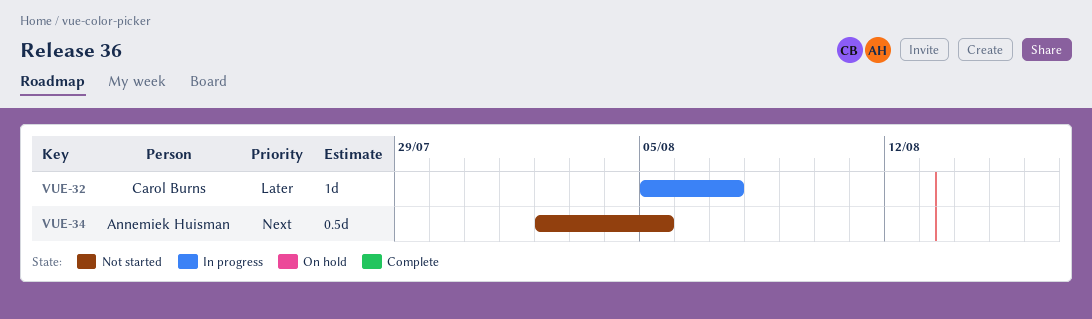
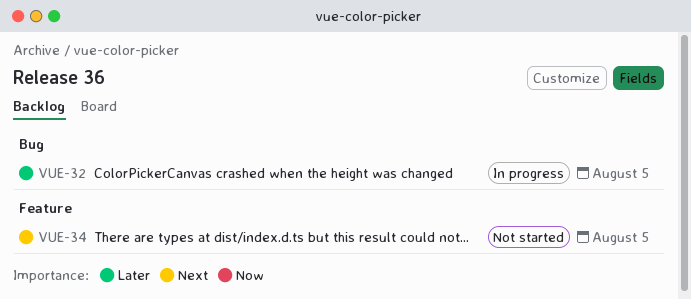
VUE-32, due: Aug 7 -> Aug 5

